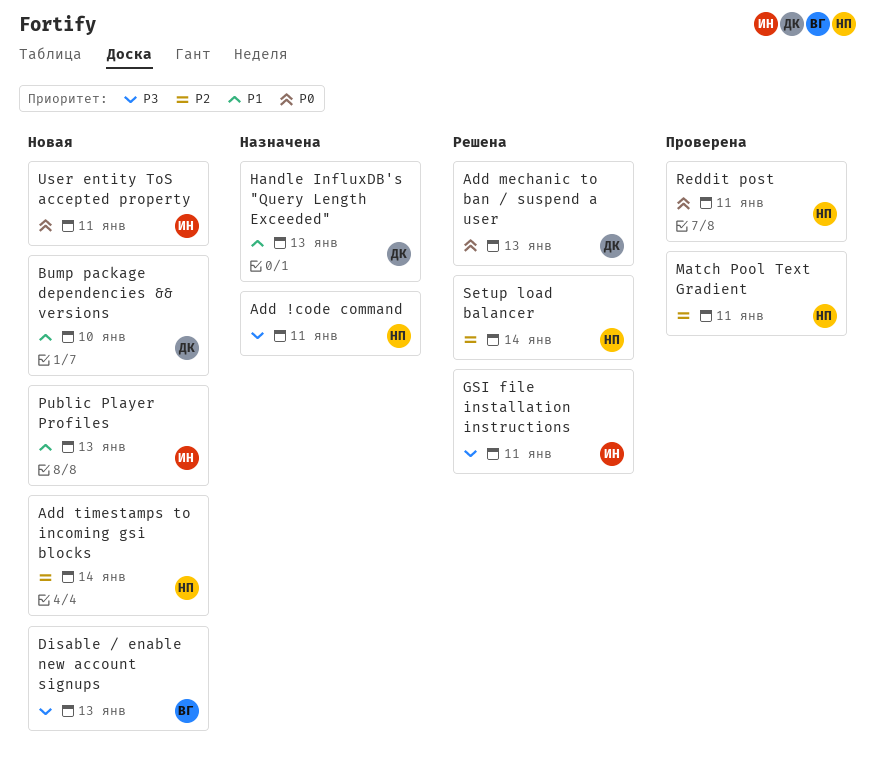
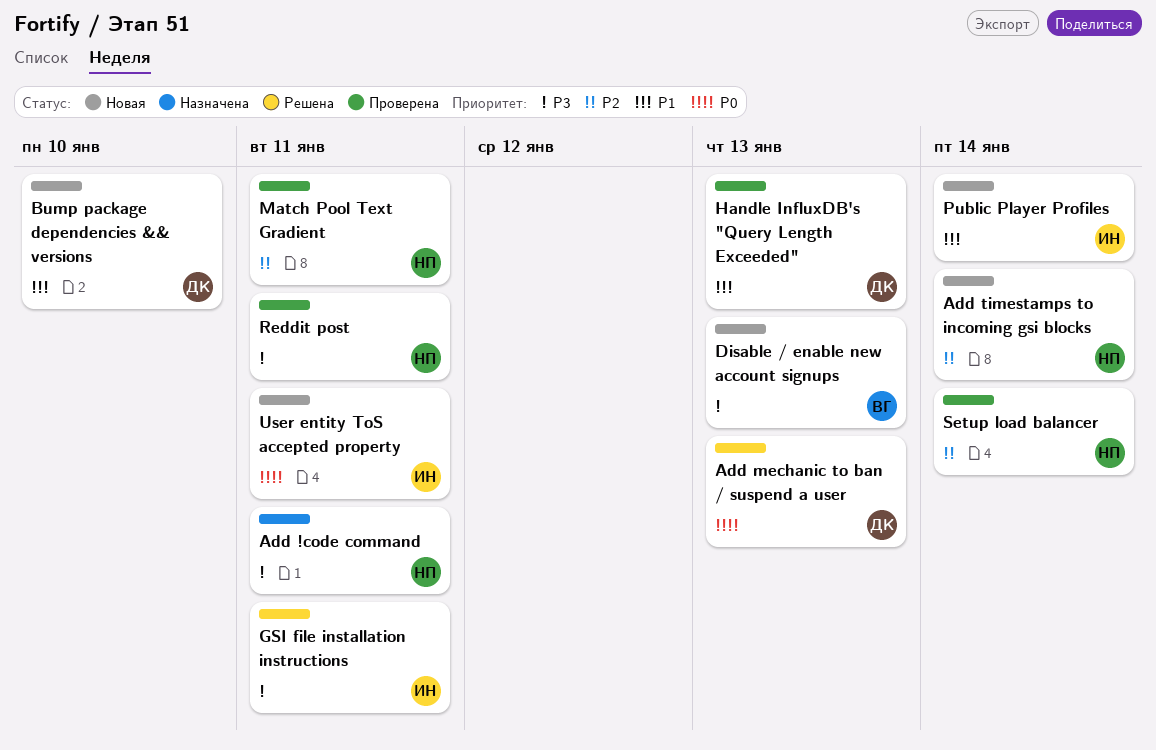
Handle InfluxDB's "Query Length Exceeded", status: Назначена -> Проверена
Public Player Profiles, due: Jan 13 -> Jan 14
Reddit post, priority: P0 -> P3
Setup load balancer, status: Решена -> Проверена

